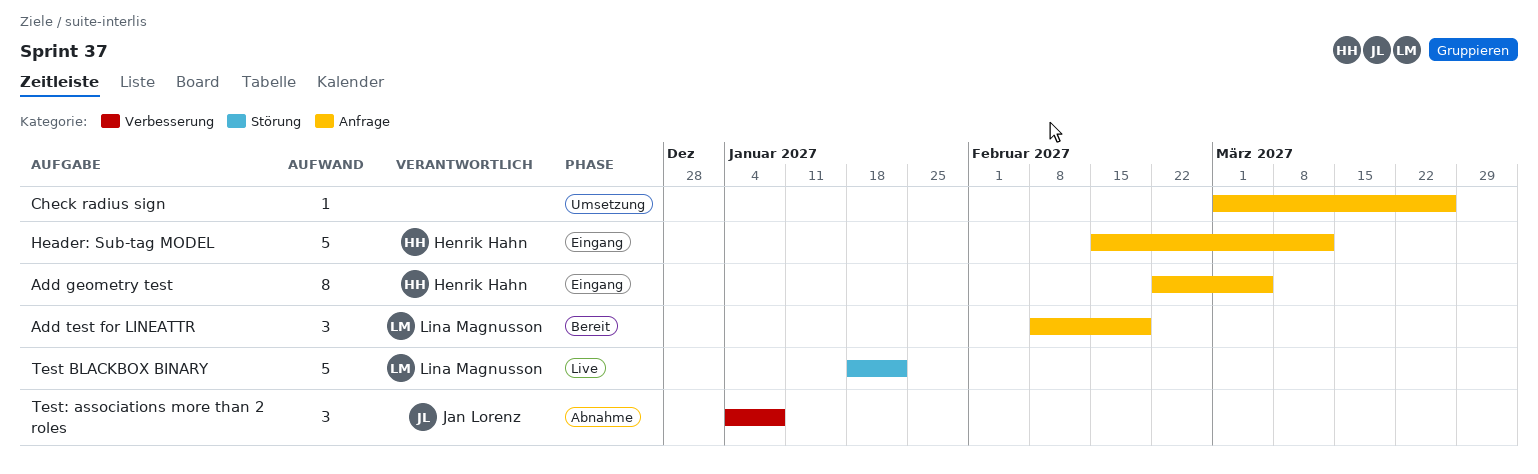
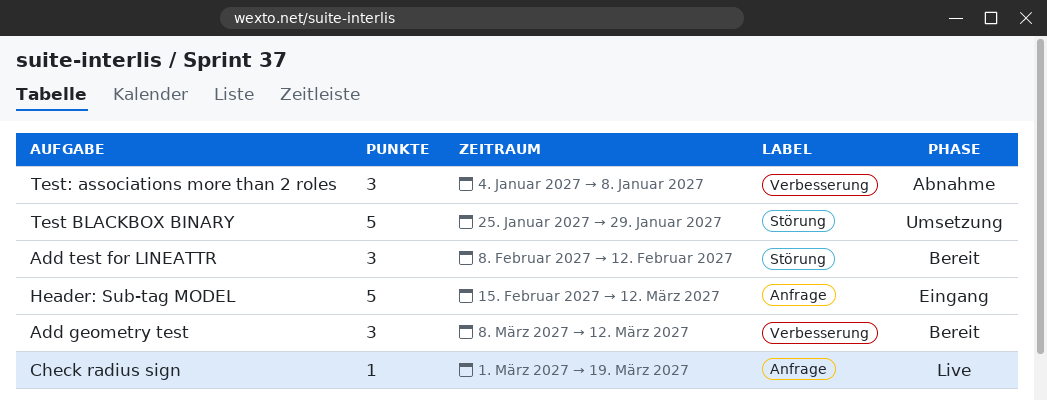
Add geometry test, status: Eingang -> Bereit
Add geometry test, label: Anfrage -> Verbesserung
Add geometry test, estimate: 8 -> 3
Add geometry test, start: Feb 22 -> Mar 8
Add geometry test, due: Mar 5 -> Mar 12
Add test for LINEATTR, label: Anfrage -> Störung
Add test for LINEATTR, due: Feb 19 -> Feb 12
Check radius sign, status: Umsetzung -> Live
Check radius sign, due: Mar 26 -> Mar 19
Test BLACKBOX BINARY, status: Live -> Umsetzung
Test BLACKBOX BINARY, start: Jan 18 -> Jan 25
Test BLACKBOX BINARY, due: Jan 22 -> Jan 29

